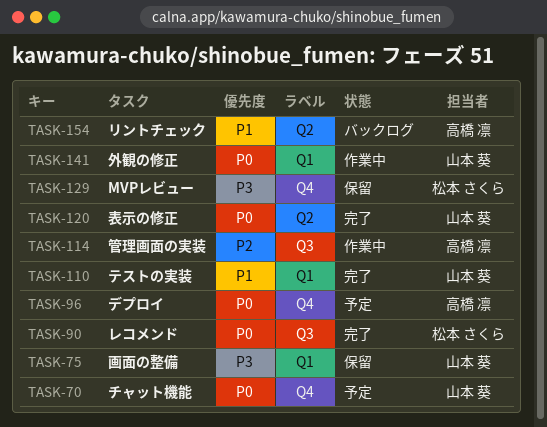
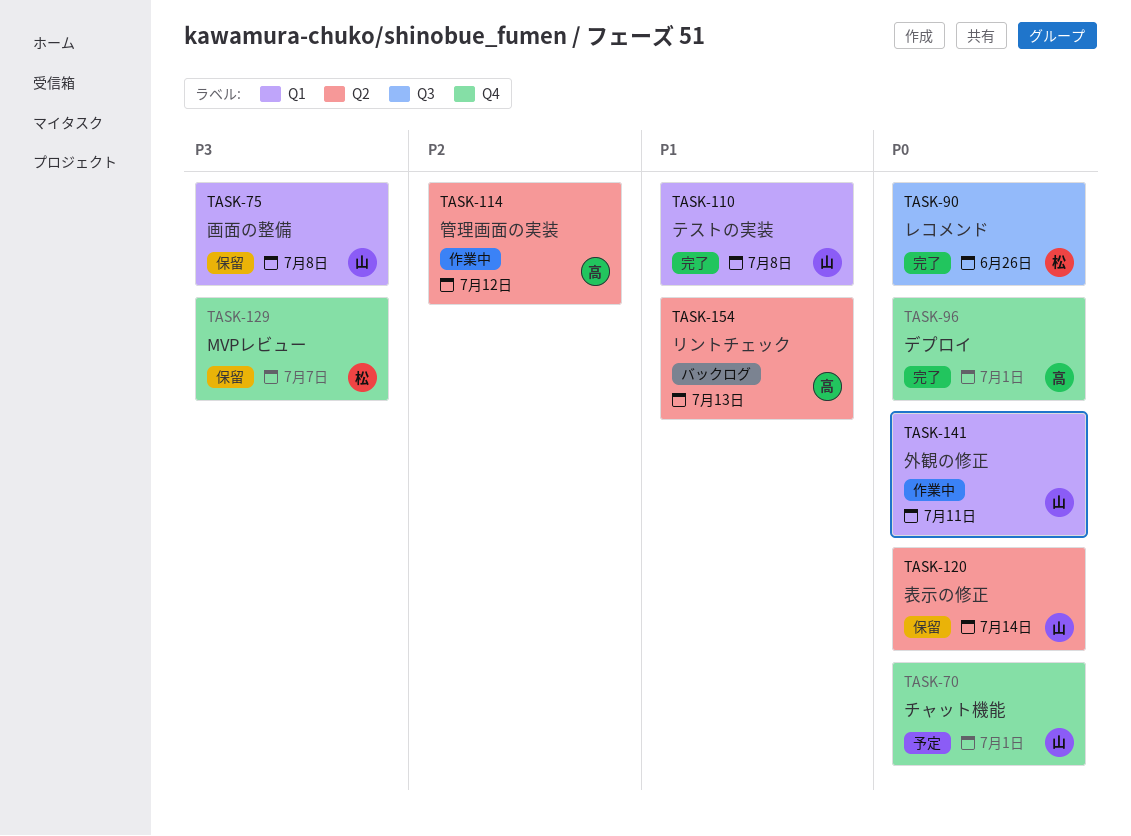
TASK-96, status: 予定 -> 完了
TASK-114, label: Q3 -> Q2
TASK-120, status: 完了 -> 保留

